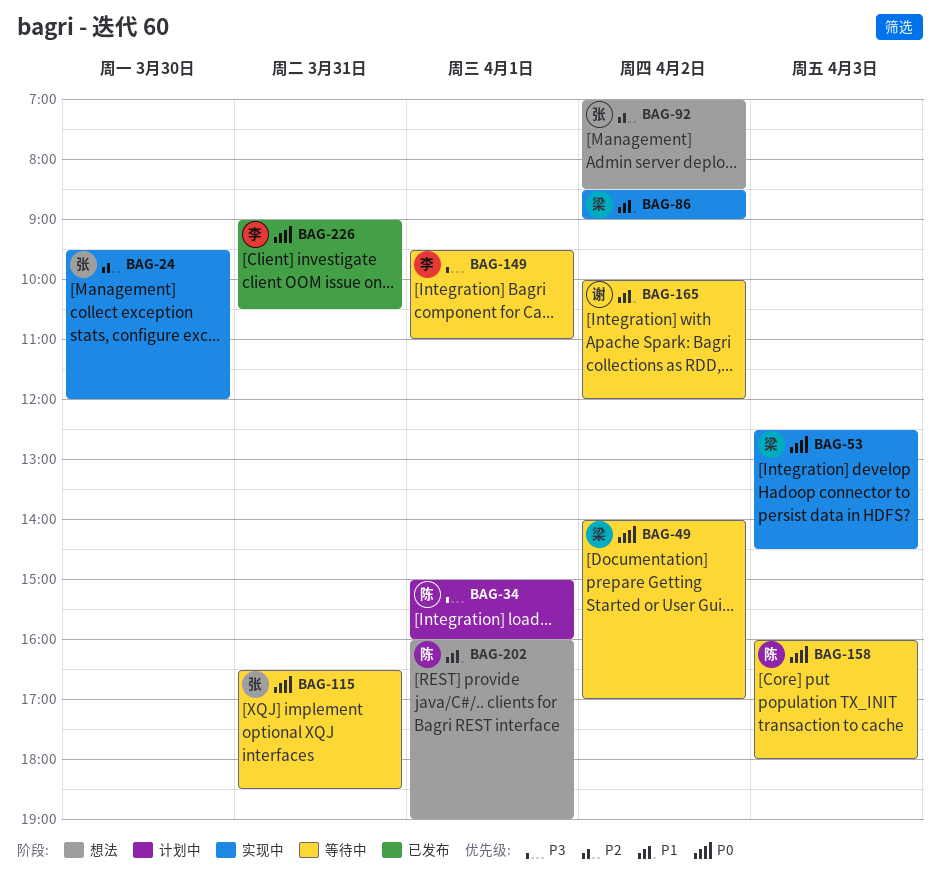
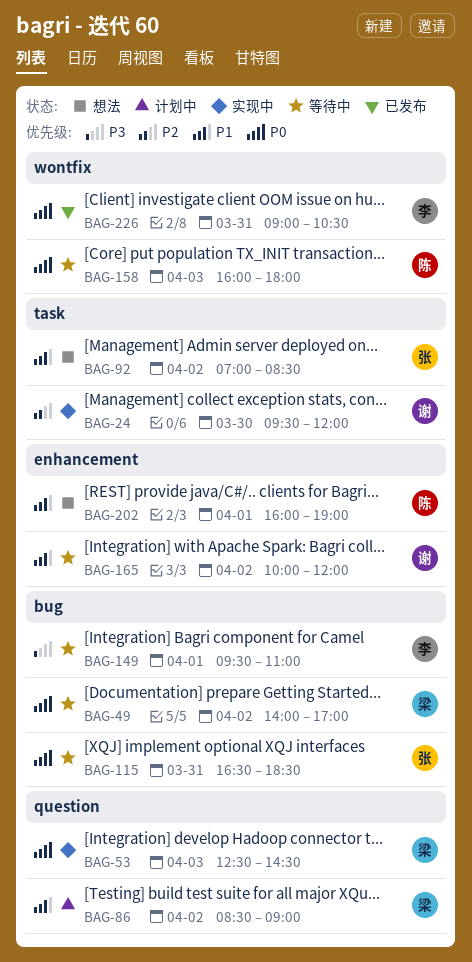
BAG-24, owner: 张 -> 谢
BAG-34: present -> none
BAG-86, status: 实现中 -> 计划中
BAG-92, priority: P2 -> P1

